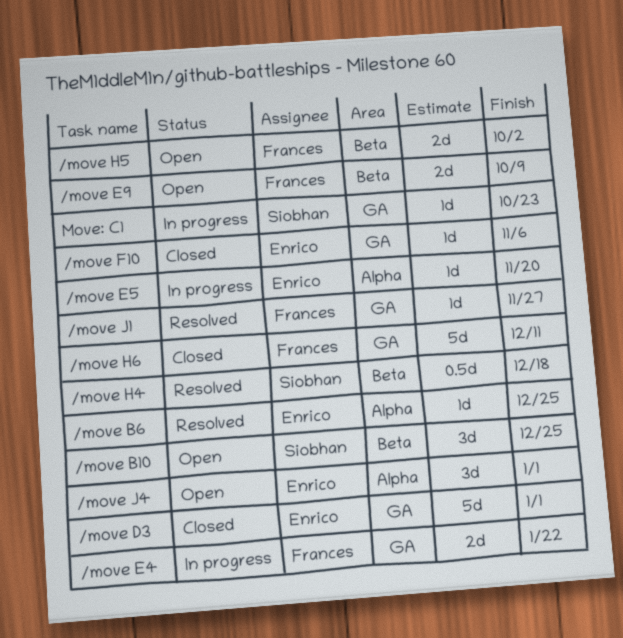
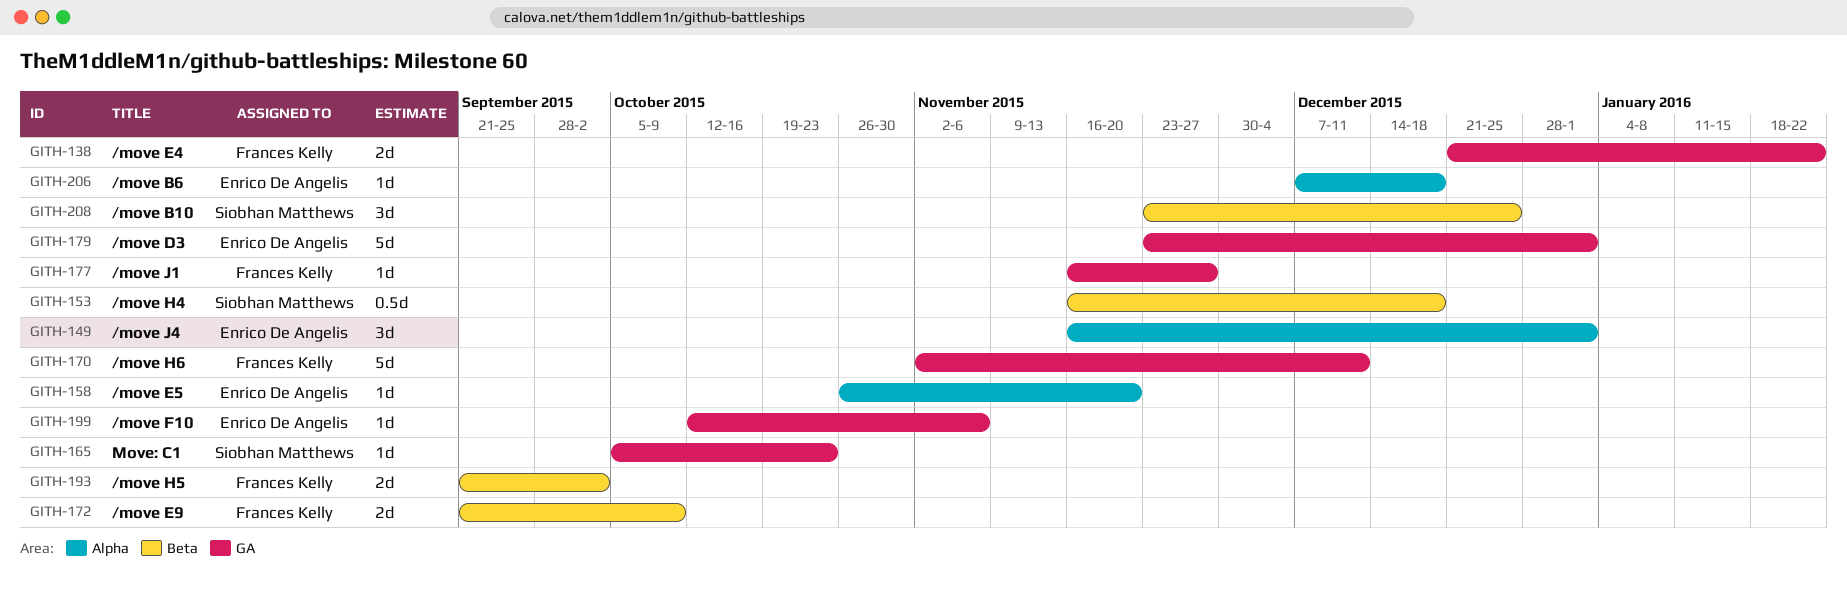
/move B6, due: Dec 25 -> Dec 18

